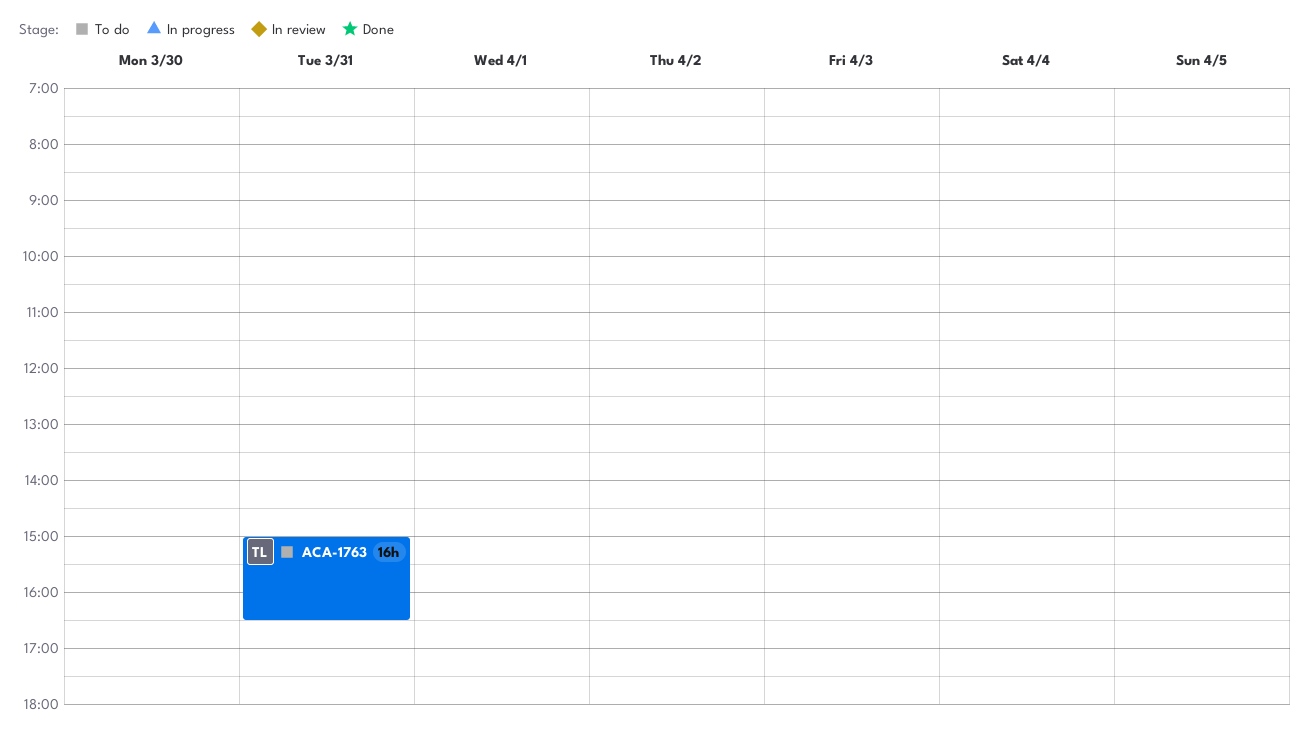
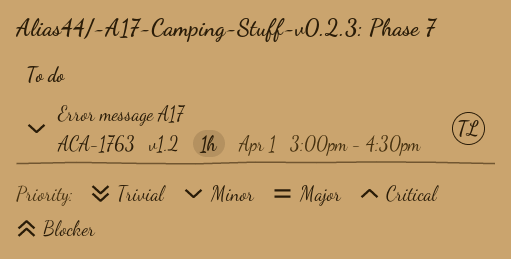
ACA-1763, estimate: 16h -> 1h
ACA-1763, day: Mar 31 -> Apr 1

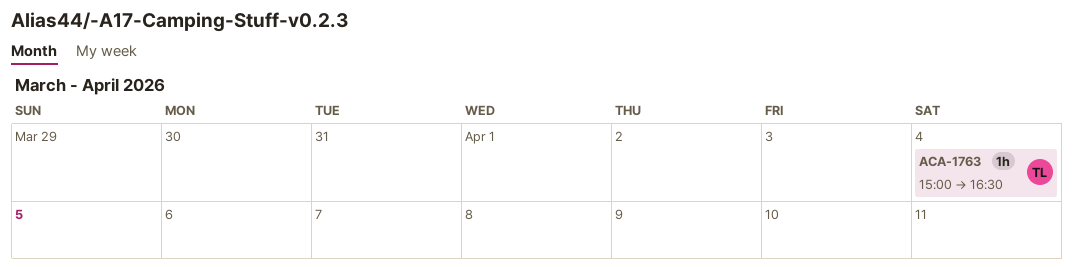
ACA-1763, day: Apr 1 -> Apr 4

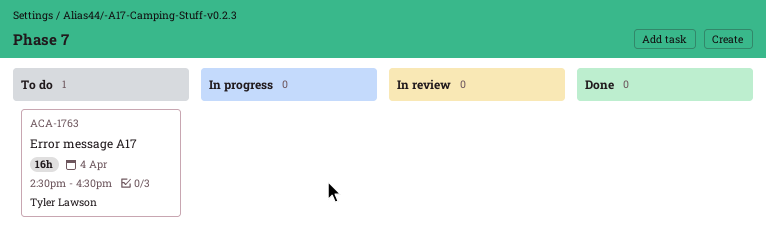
ACA-1763, estimate: 1h -> 16h
ACA-1763, begins: 15:00 -> 14:30

